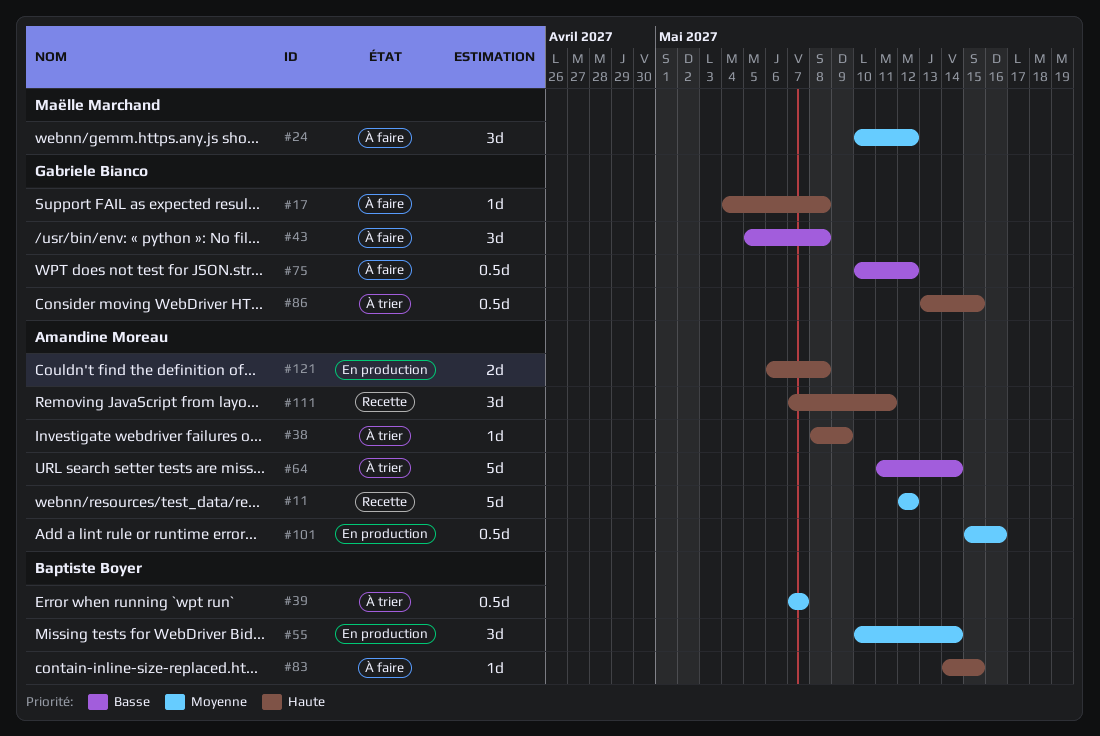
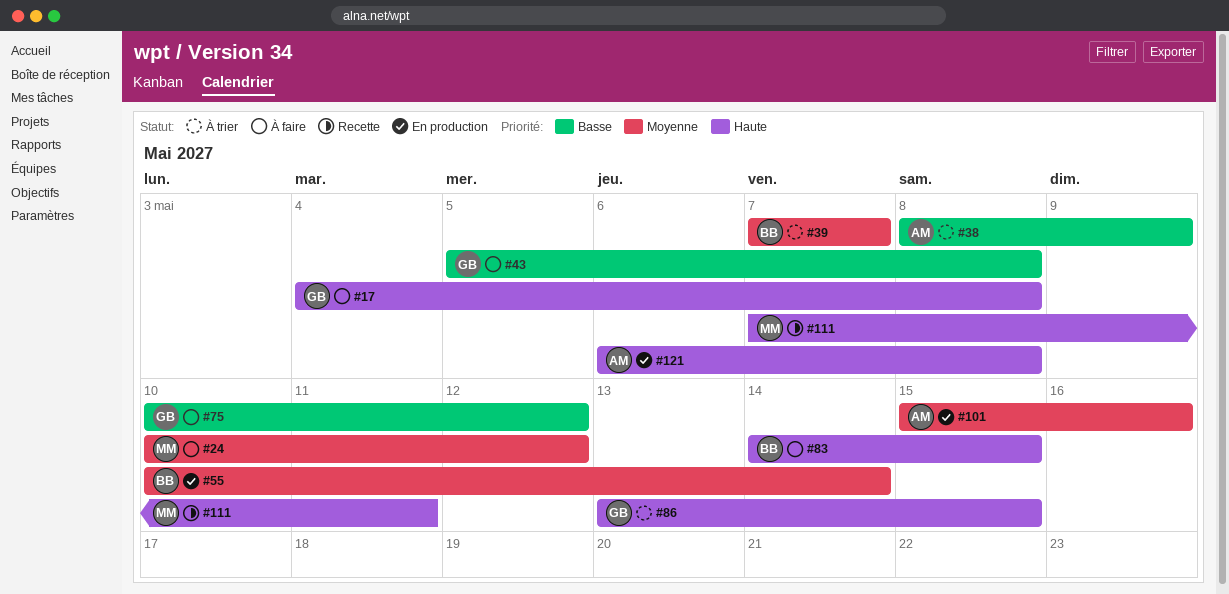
#11: present -> none
#38, priority: Haute -> Basse
#64: present -> none
#111, owner: Amandine Moreau -> Maëlle Marchand

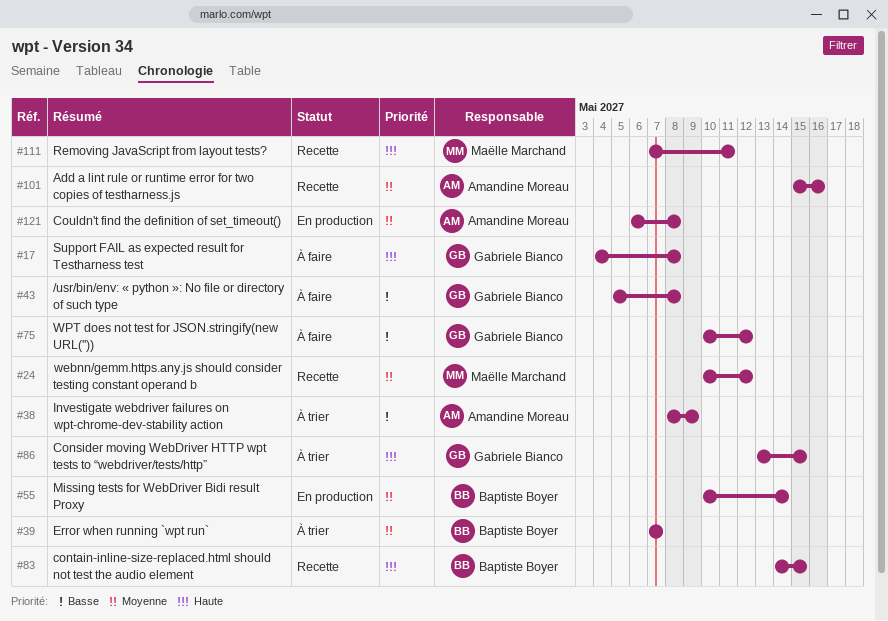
#24, status: À faire -> Recette
#83, status: À faire -> Recette
#101, status: En production -> Recette
#121, priority: Haute -> Moyenne

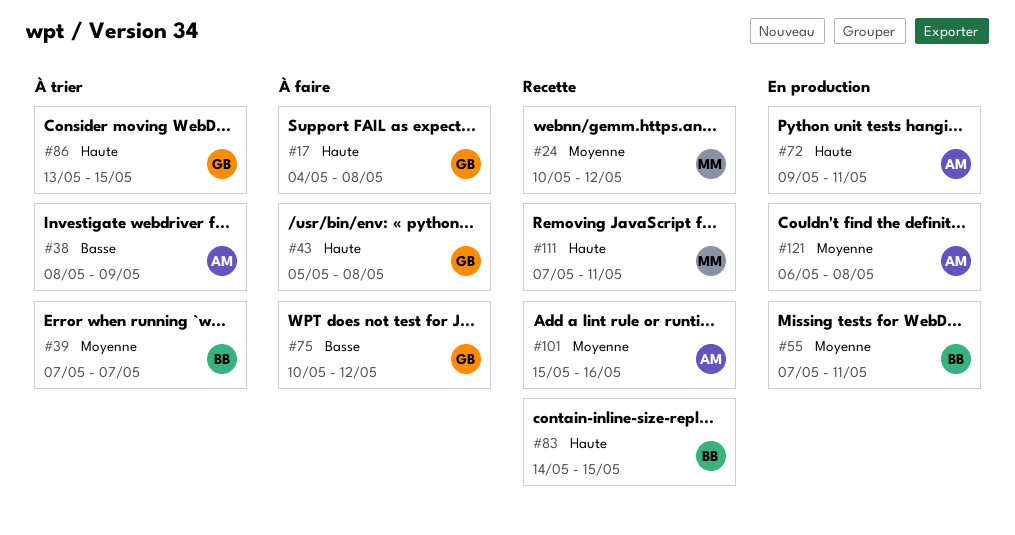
#43, priority: Basse -> Haute
#55, start: May 10 -> May 7
#55, due: May 14 -> May 11
#72: none -> present

